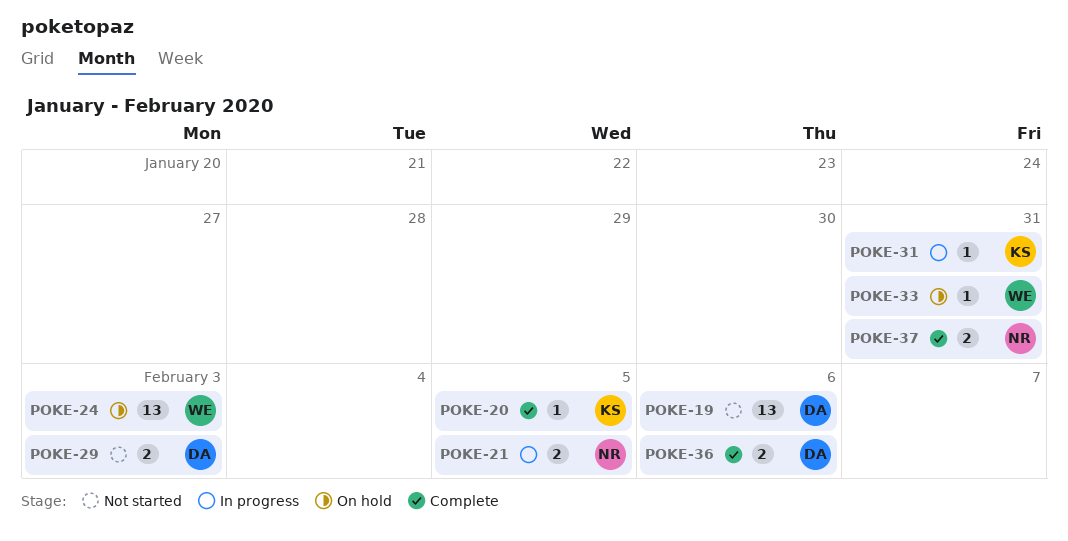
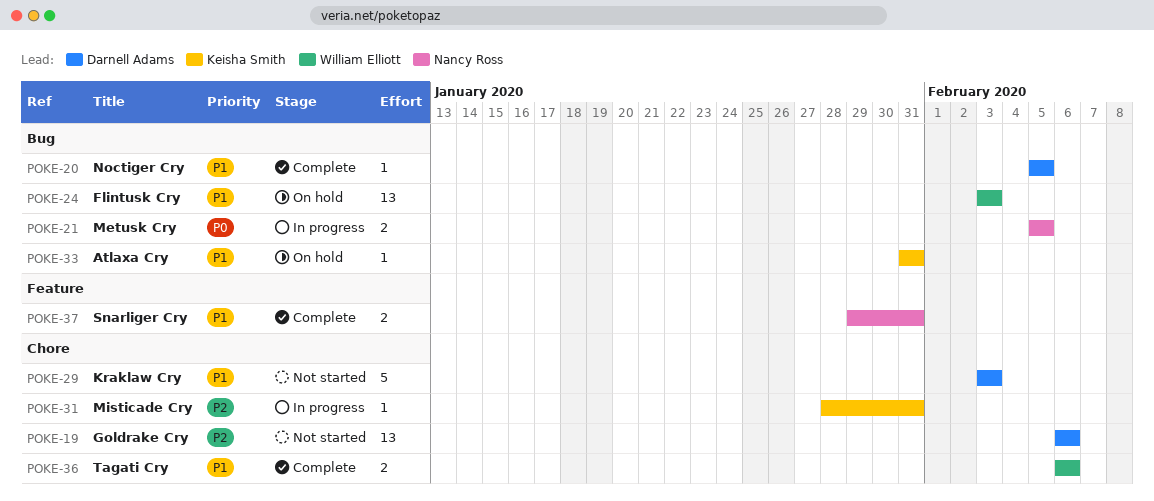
POKE-20, owner: Keisha Smith -> Darnell Adams
POKE-29, estimate: 2 -> 5
POKE-33, owner: William Elliott -> Keisha Smith
POKE-36, owner: Darnell Adams -> William Elliott

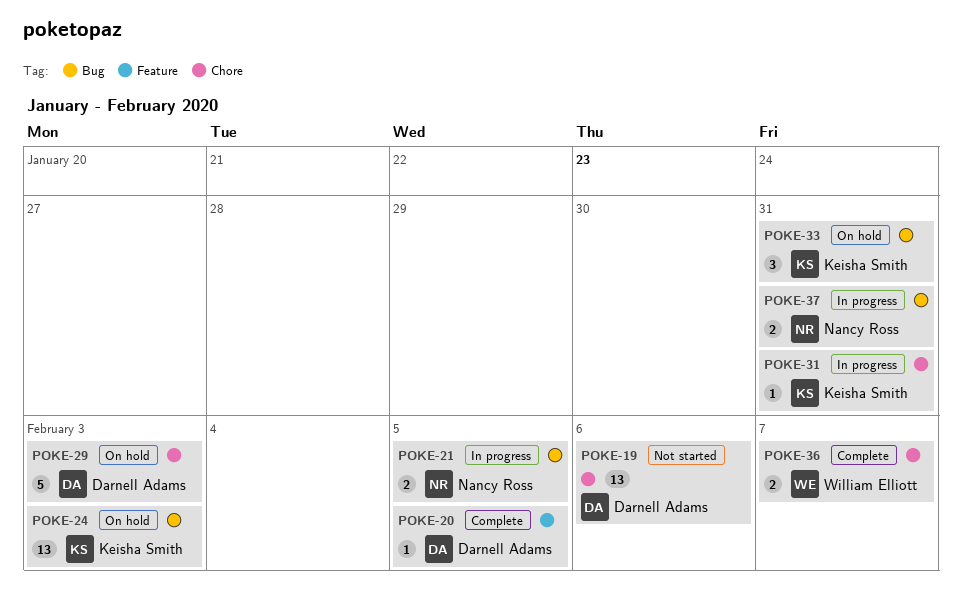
POKE-20, label: Bug -> Feature
POKE-24, owner: William Elliott -> Keisha Smith
POKE-29, status: Not started -> On hold
POKE-33, estimate: 1 -> 3
POKE-36, due: Feb 6 -> Feb 7
POKE-37, status: Complete -> In progress
POKE-37, label: Feature -> Bug

